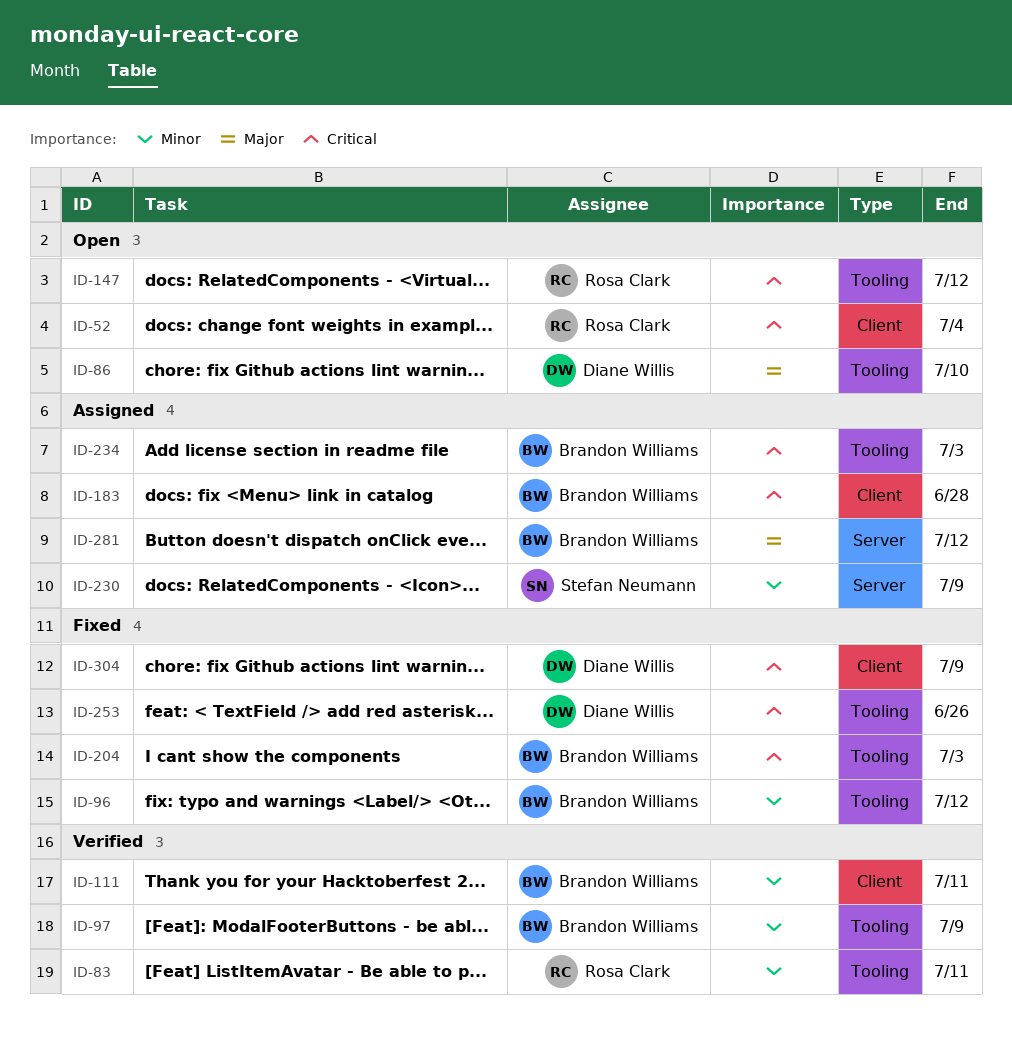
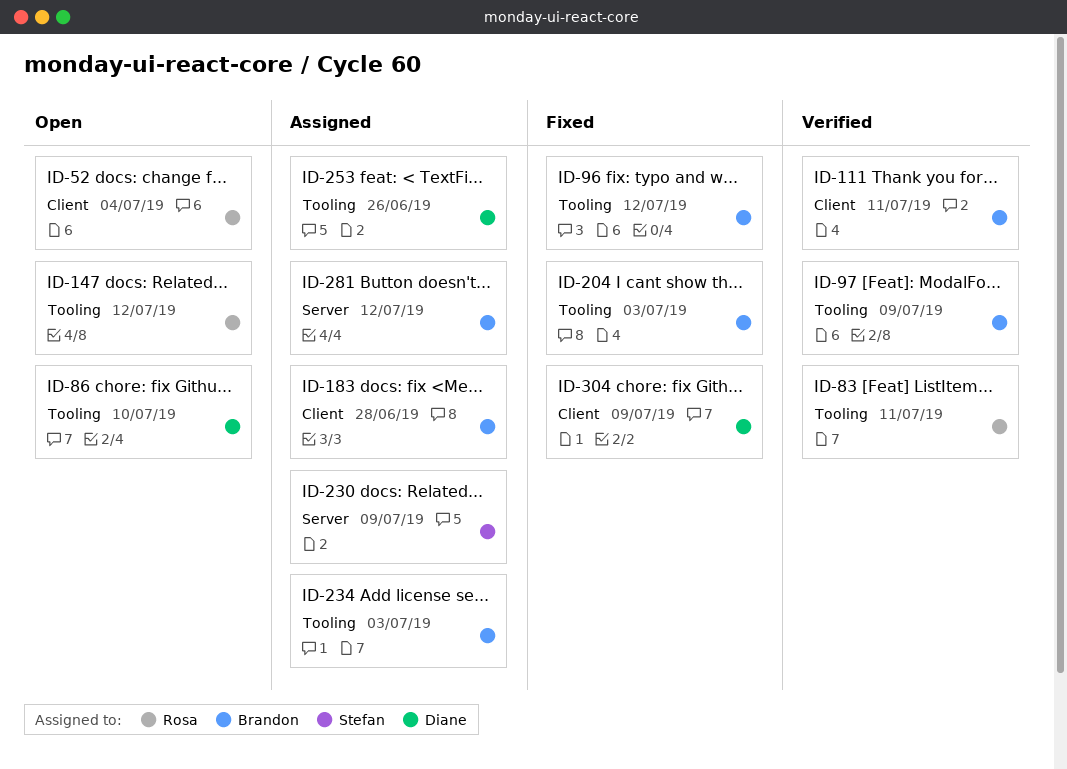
ID-253, status: Fixed -> Assigned

